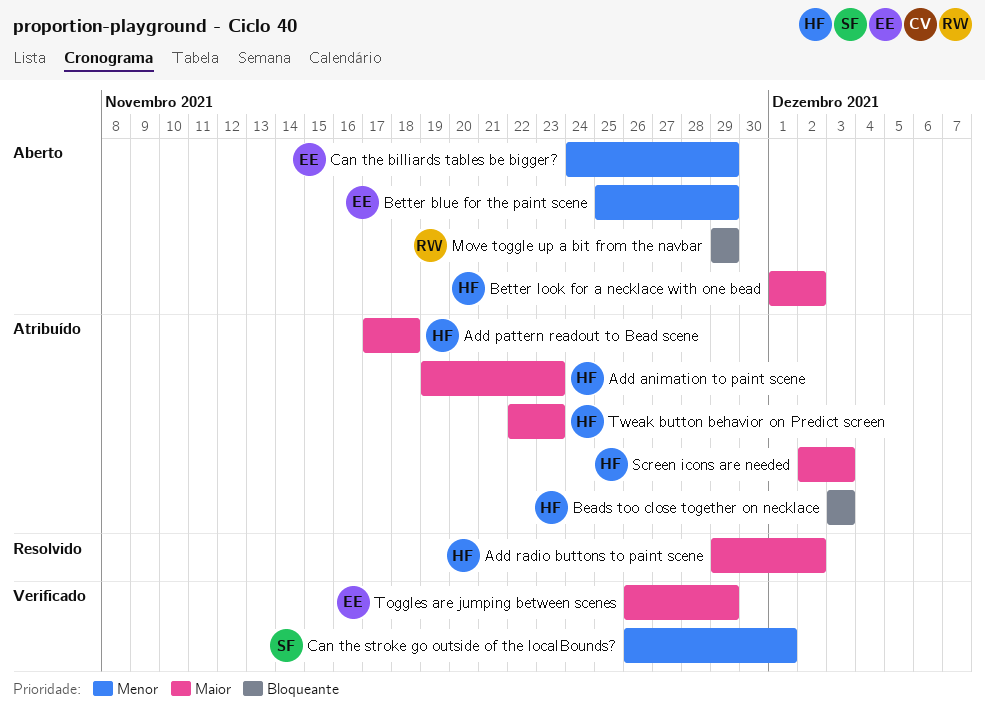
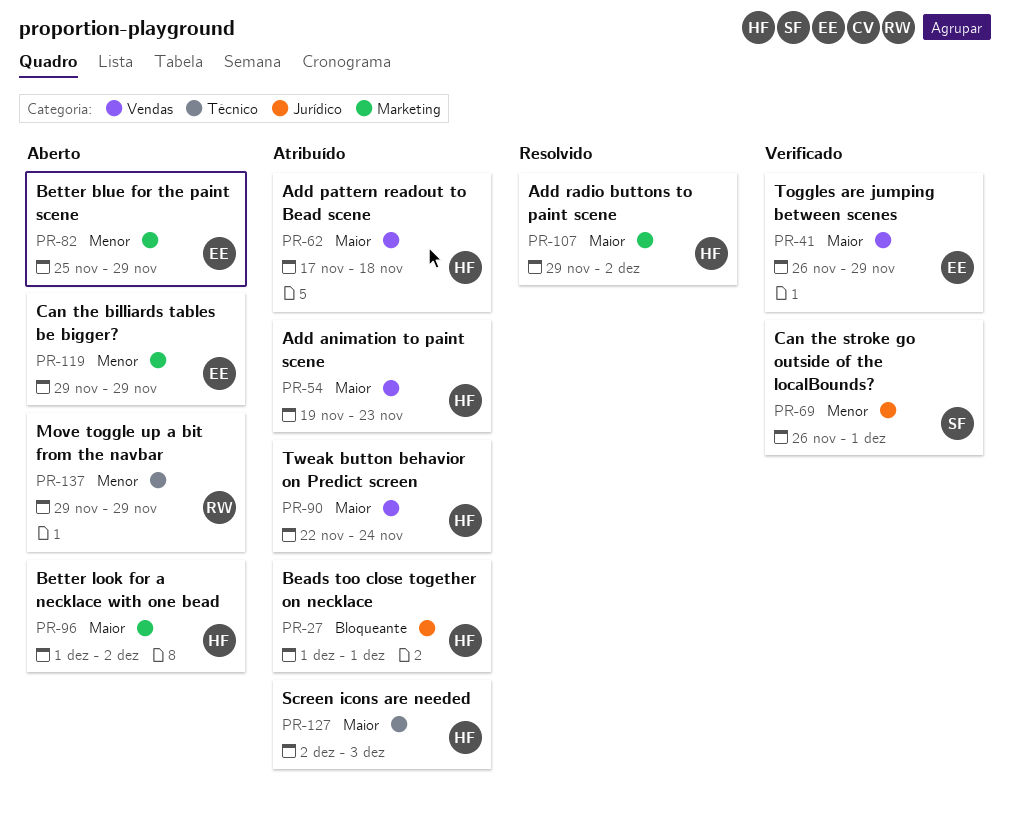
Beads too close together on necklace, start: Dec 3 -> Dec 1
Beads too close together on necklace, due: Dec 3 -> Dec 1
Can the billiards tables be bigger?, start: Nov 24 -> Nov 29
Move toggle up a bit from the navbar, priority: Bloqueante -> Menor
Tweak button behavior on Predict screen, due: Nov 23 -> Nov 24

